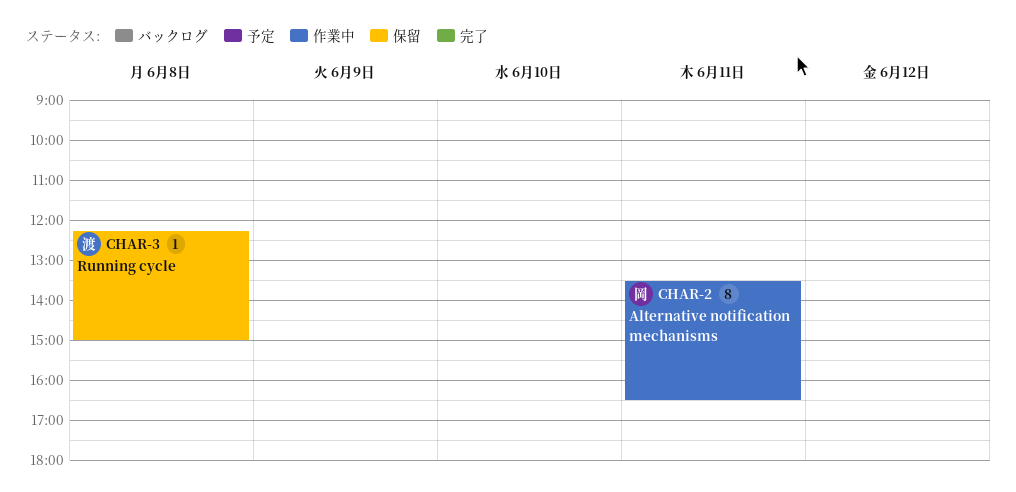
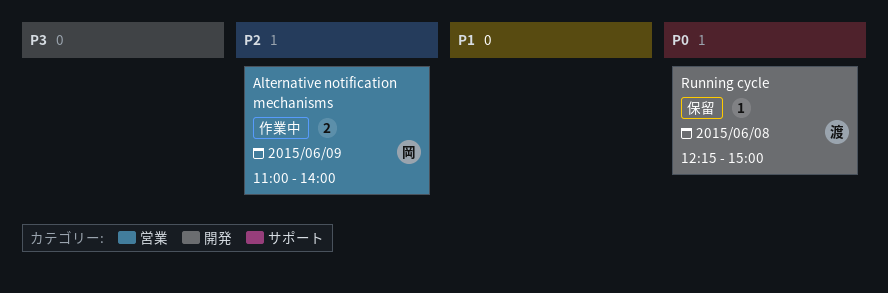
Alternative notification mechanisms, estimate: 8 -> 2
Alternative notification mechanisms, day: Jun 11 -> Jun 9
Alternative notification mechanisms, begins: 13:30 -> 11:00
Alternative notification mechanisms, ends: 16:30 -> 14:00

